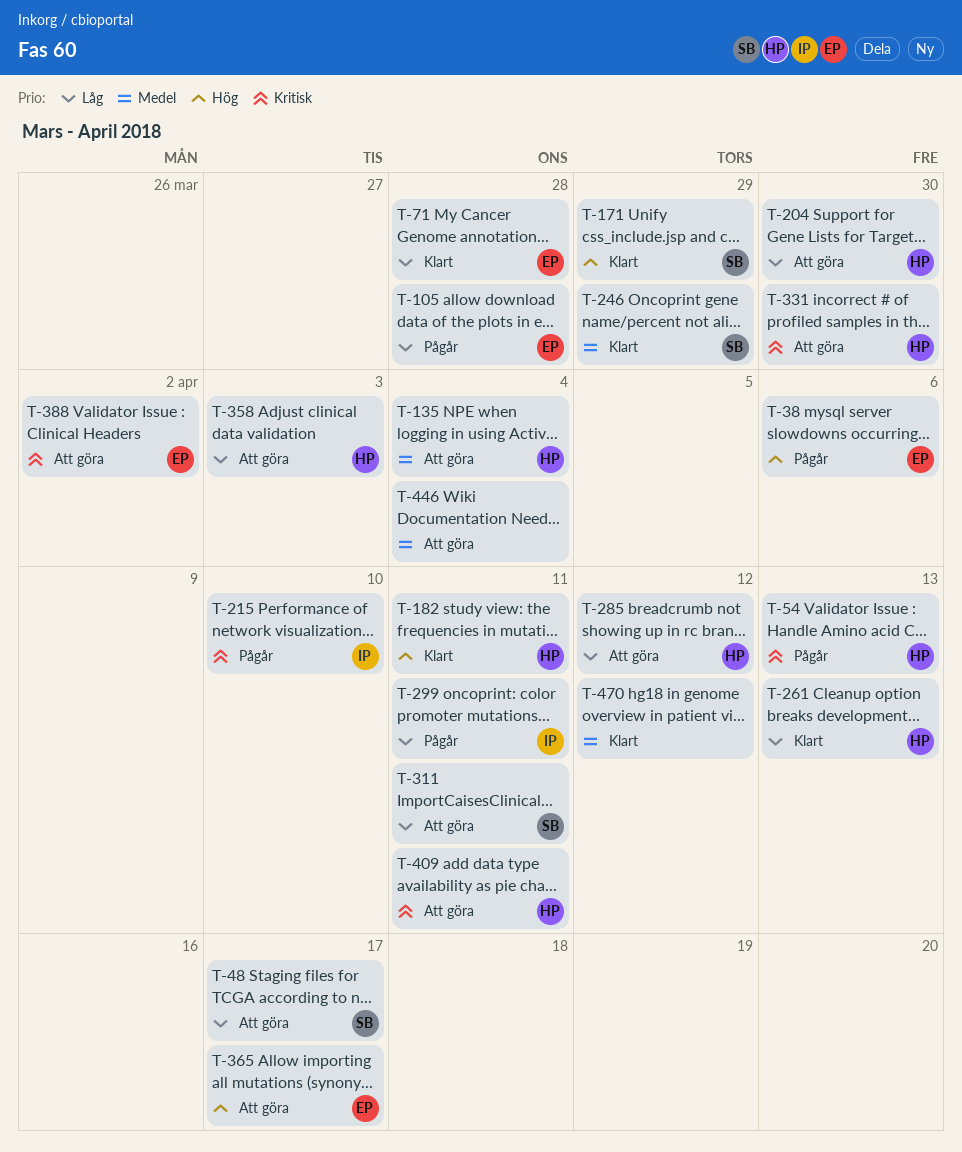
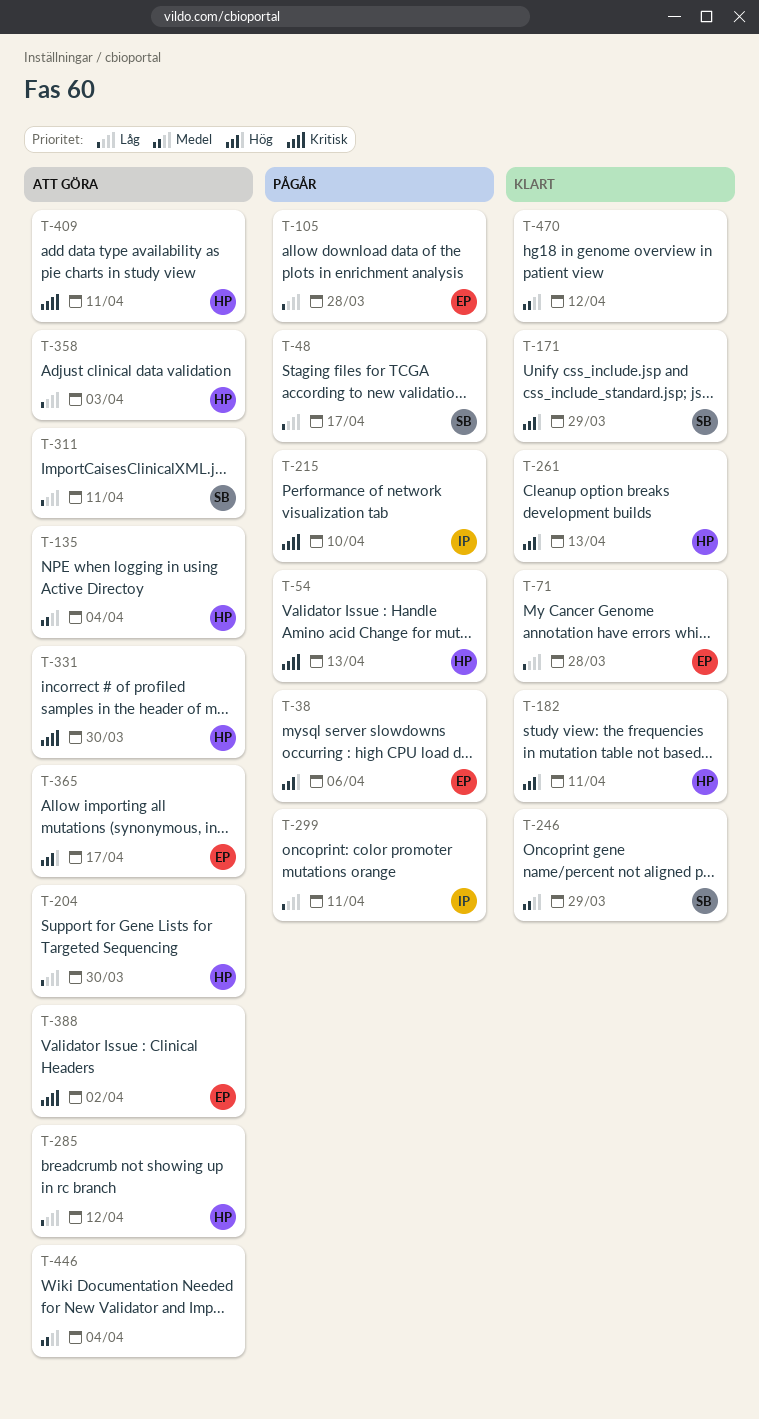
T-48, status: Att göra -> Pågår
T-261, priority: Låg -> Hög

